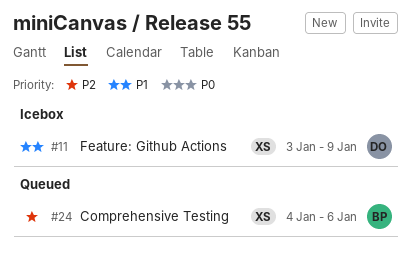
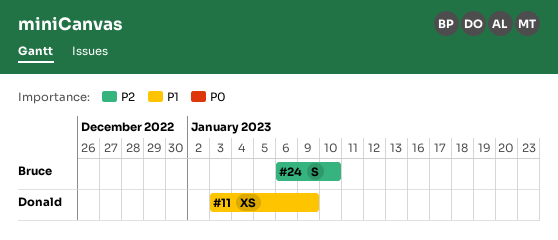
#24, estimate: XS -> S
#24, start: Jan 4 -> Jan 6
#24, due: Jan 6 -> Jan 10

